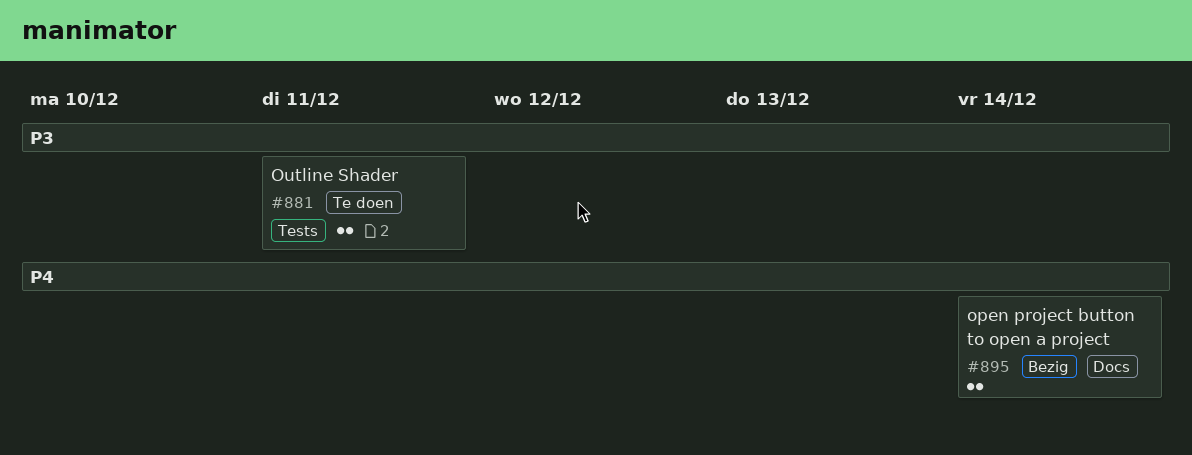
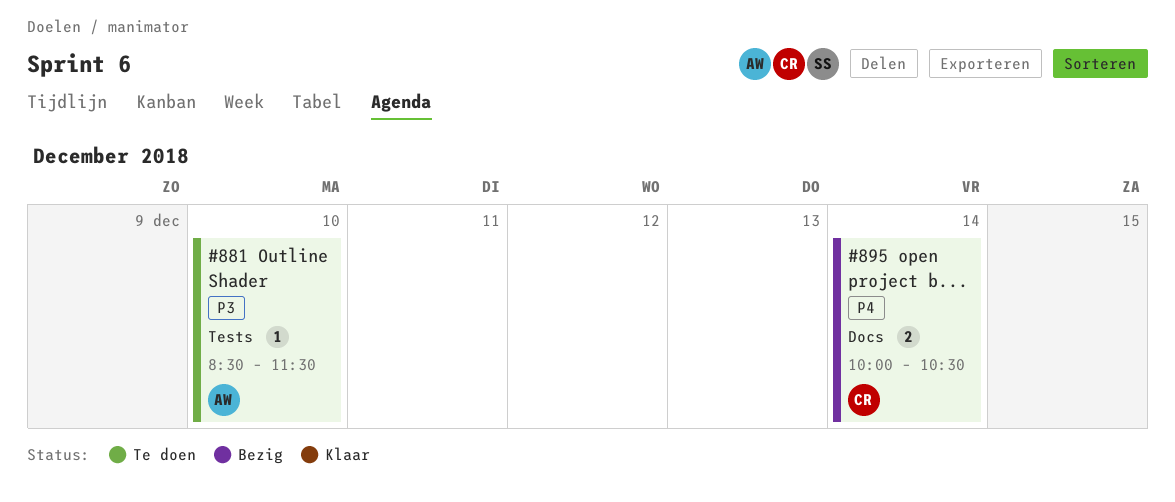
#881, estimate: 2 -> 1
#881, day: Dec 11 -> Dec 10

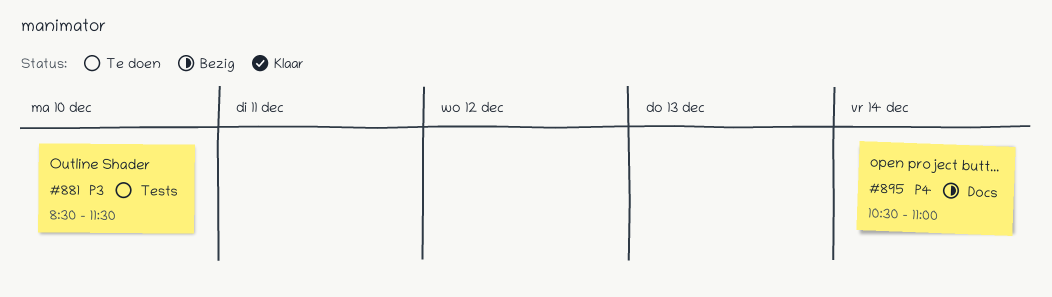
#895, begins: 10:00 -> 10:30
#895, ends: 10:30 -> 11:00

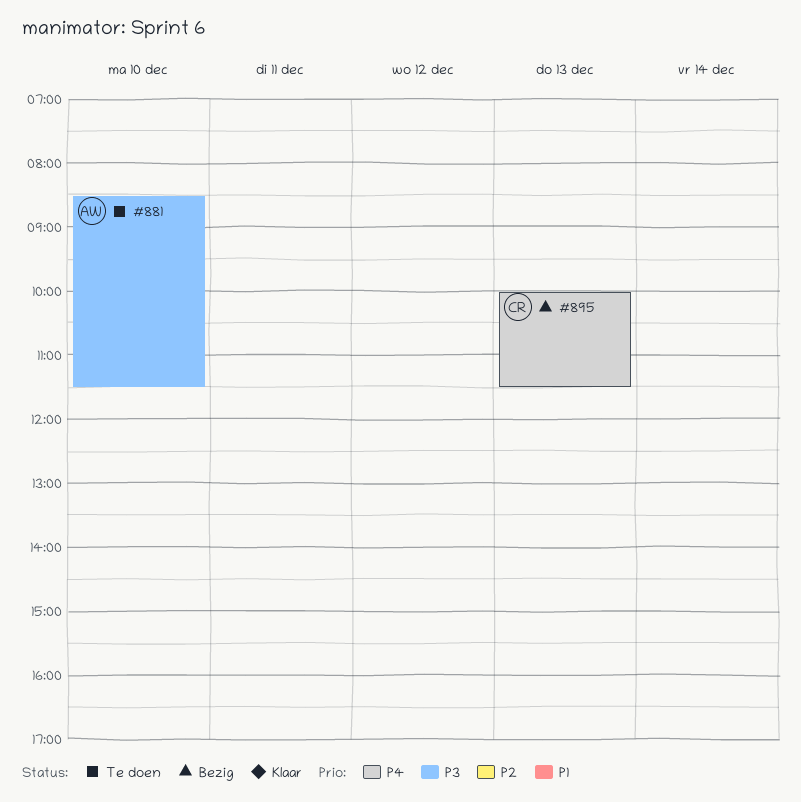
#895, day: Dec 14 -> Dec 13
#895, begins: 10:30 -> 10:00
#895, ends: 11:00 -> 11:30

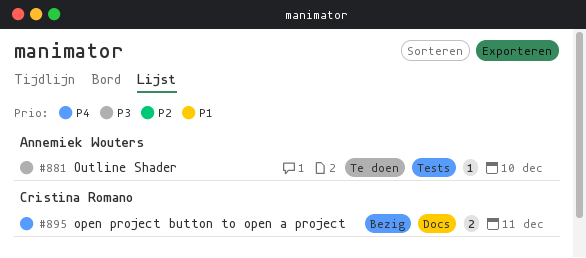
#895, day: Dec 13 -> Dec 11

